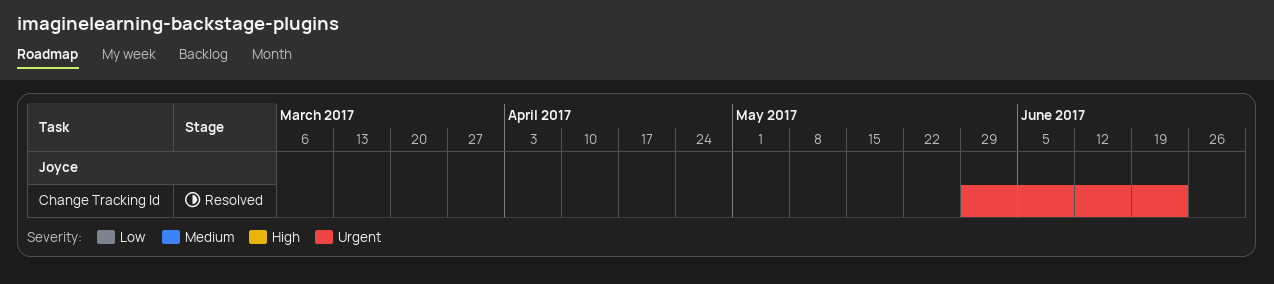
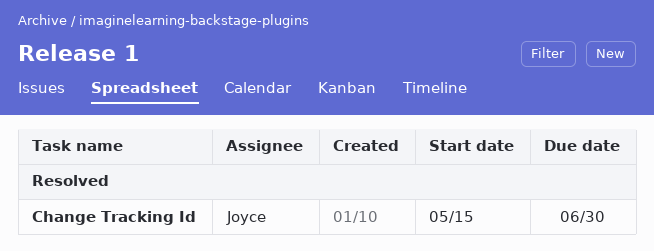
Change Tracking Id, start: May 29 -> May 15
Change Tracking Id, due: Jun 23 -> Jun 30

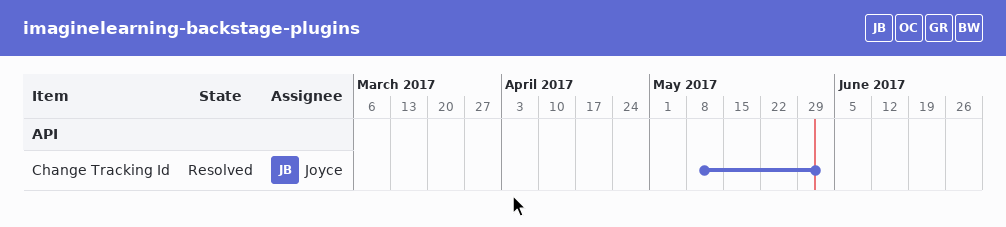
Change Tracking Id, start: May 15 -> May 8
Change Tracking Id, due: Jun 30 -> Jun 2

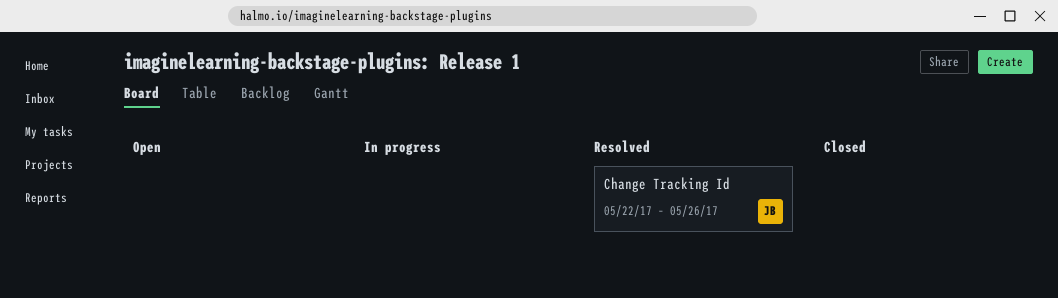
Change Tracking Id, start: May 8 -> May 22
Change Tracking Id, due: Jun 2 -> May 26

